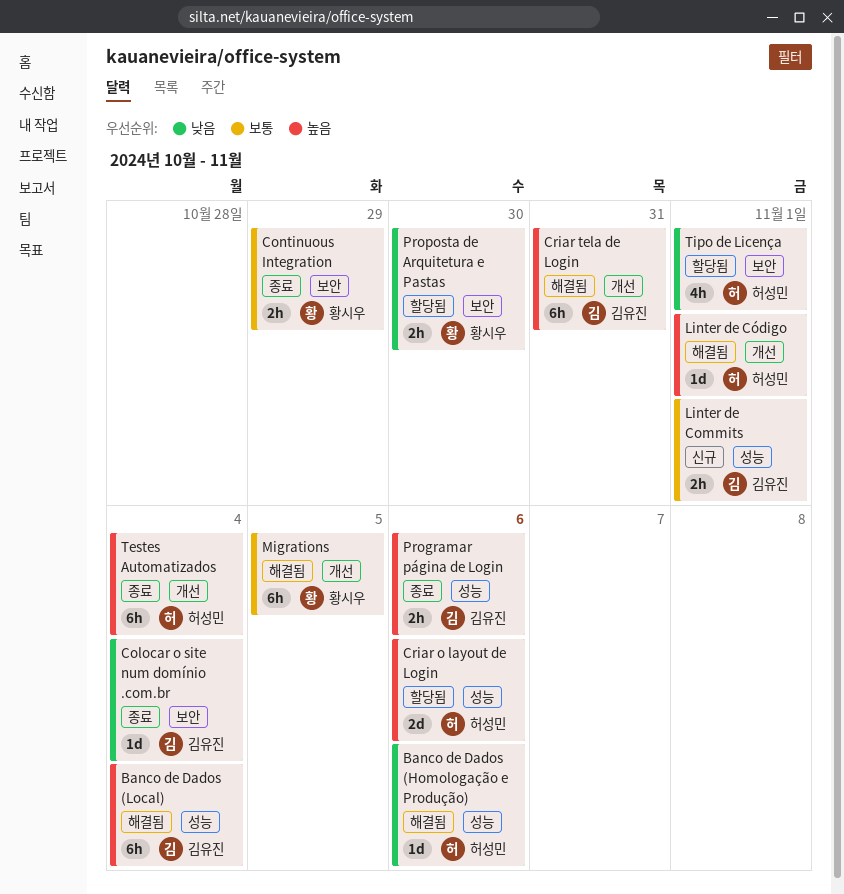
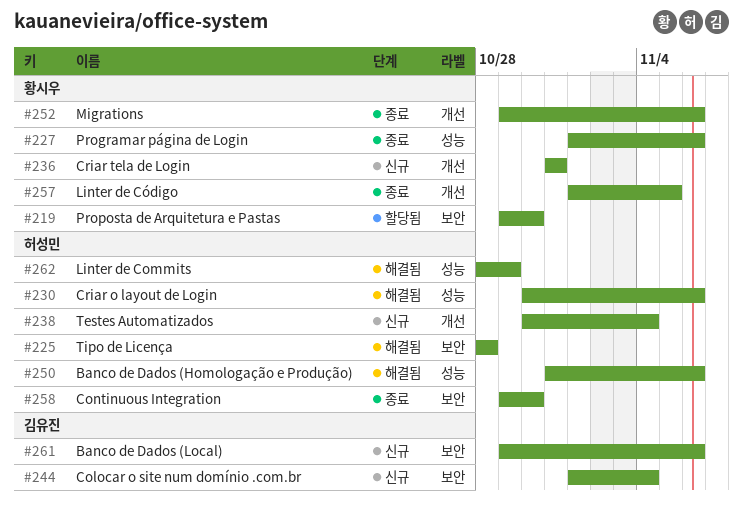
Banco de Dados (Local), status: 해결됨 -> 신규
Banco de Dados (Local), label: 성능 -> 보안
Banco de Dados (Local), due: Nov 4 -> Nov 6
Colocar o site num domínio .com.br, status: 종료 -> 신규
Continuous Integration, owner: 황시우 -> 허성민
Continuous Integration, due: Oct 29 -> Oct 30
Criar o layout de Login, status: 할당됨 -> 해결됨
Criar tela de Login, status: 해결됨 -> 신규
Criar tela de Login, owner: 김유진 -> 황시우
Linter de Commits, status: 신규 -> 해결됨
Linter de Commits, owner: 김유진 -> 허성민
Linter de Commits, due: Nov 1 -> Oct 29
Linter de Código, status: 해결됨 -> 종료
Linter de Código, owner: 허성민 -> 황시우
Linter de Código, due: Nov 1 -> Nov 5
Migrations, status: 해결됨 -> 종료
Migrations, due: Nov 5 -> Nov 6
Programar página de Login, owner: 김유진 -> 황시우
Testes Automatizados, status: 종료 -> 신규
Tipo de Licença, status: 할당됨 -> 해결됨
Tipo de Licença, due: Nov 1 -> Oct 28

